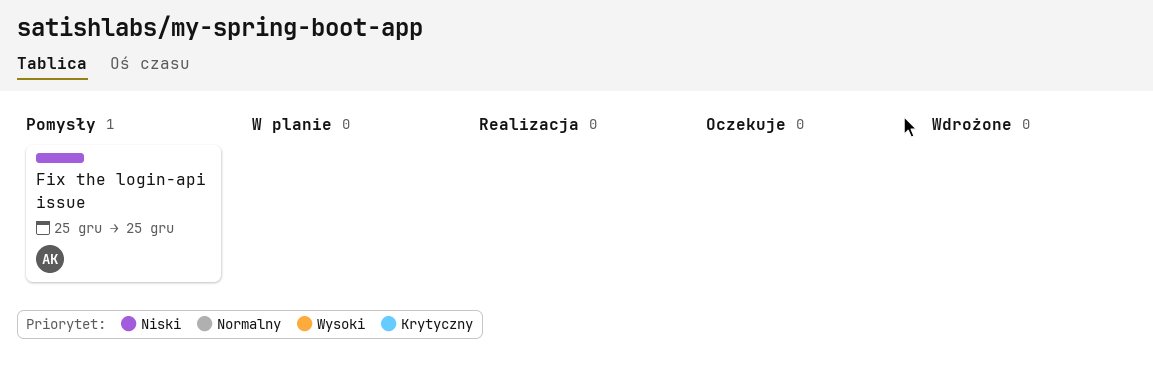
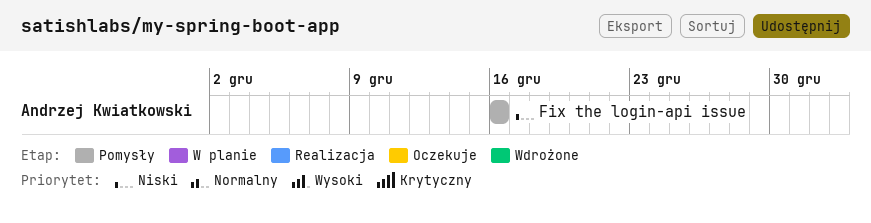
Fix the login-api issue, start: Dec 25 -> Dec 16
Fix the login-api issue, due: Dec 25 -> Dec 16

